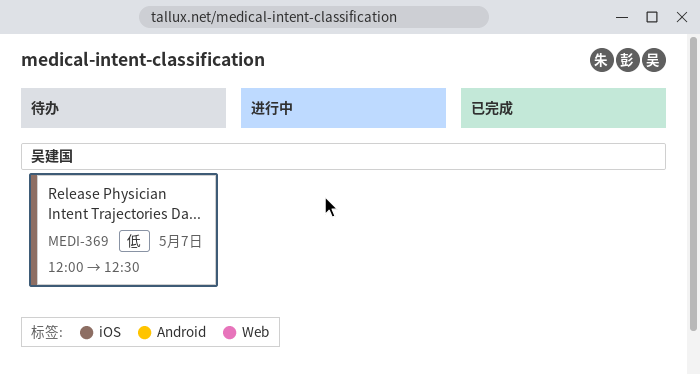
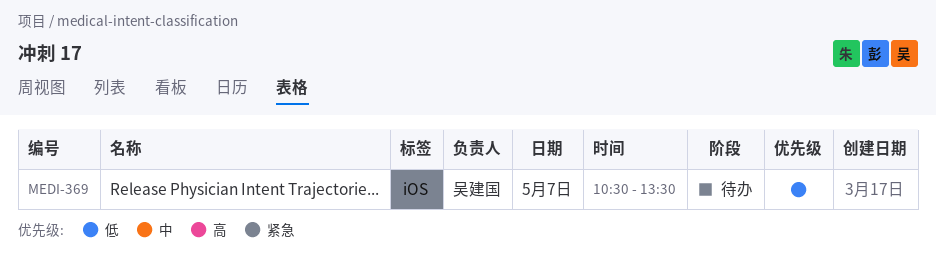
MEDI-369, begins: 12:00 -> 10:30
MEDI-369, ends: 12:30 -> 13:30

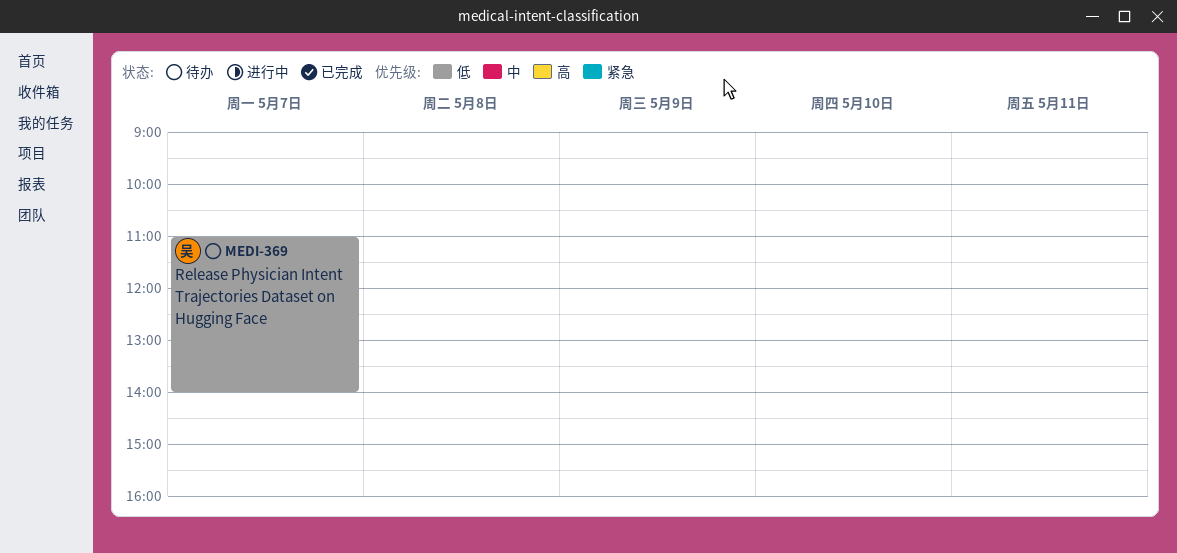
MEDI-369, begins: 10:30 -> 11:00
MEDI-369, ends: 13:30 -> 14:00

